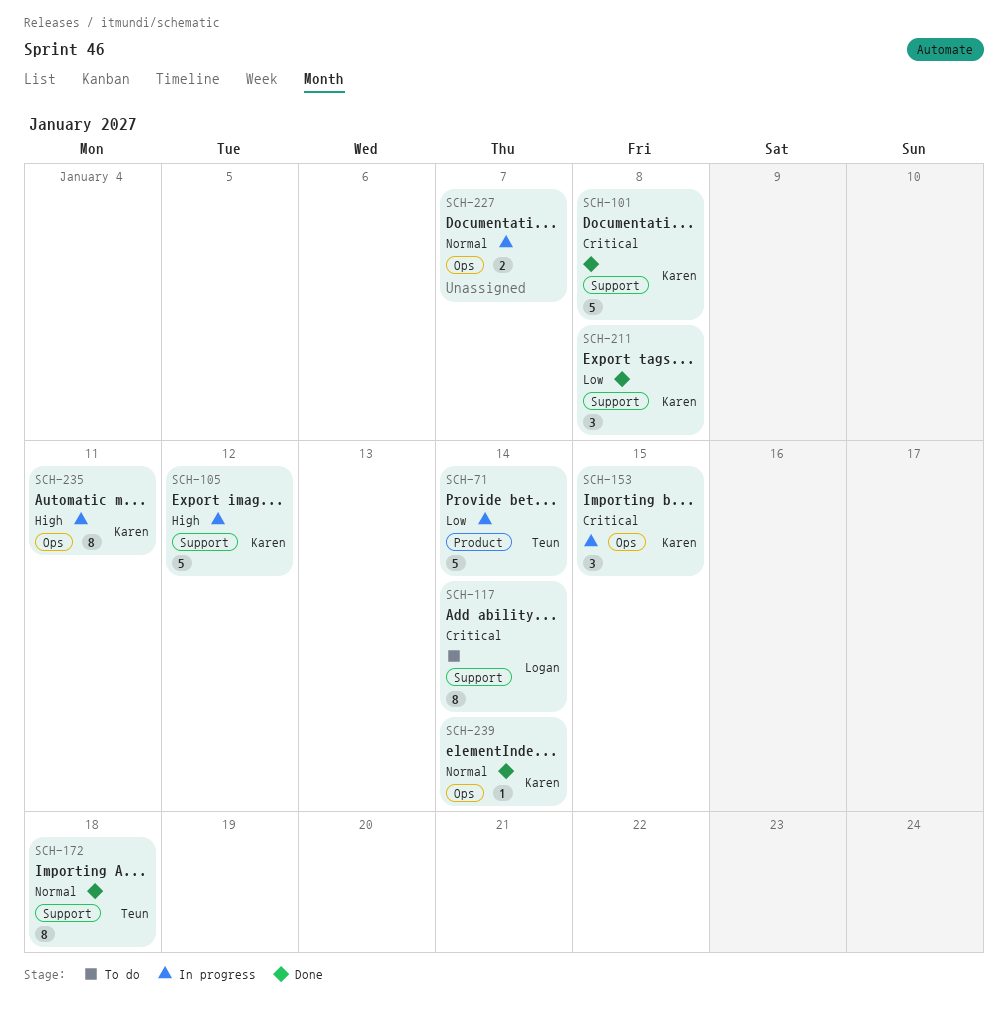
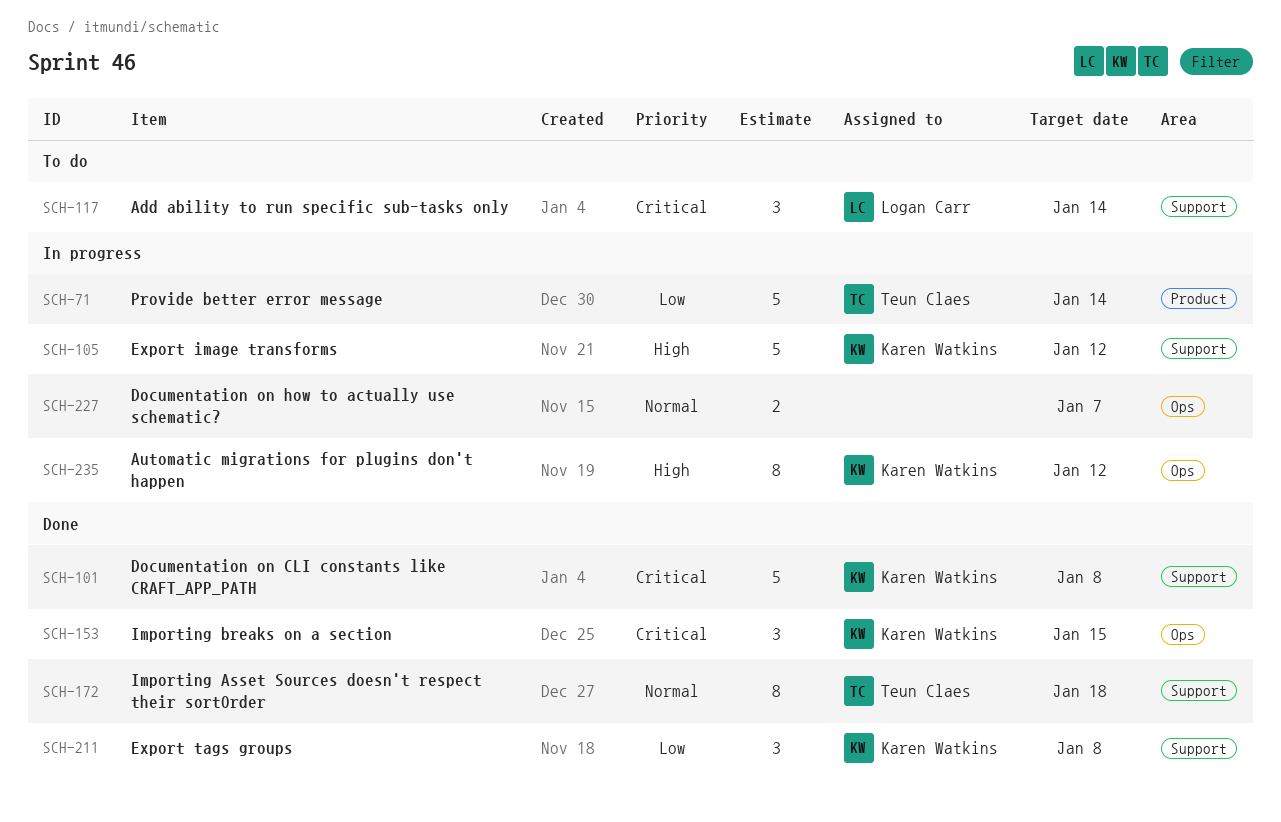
SCH-117, estimate: 8 -> 3
SCH-153, status: In progress -> Done
SCH-235, due: Jan 11 -> Jan 12
SCH-239: present -> none

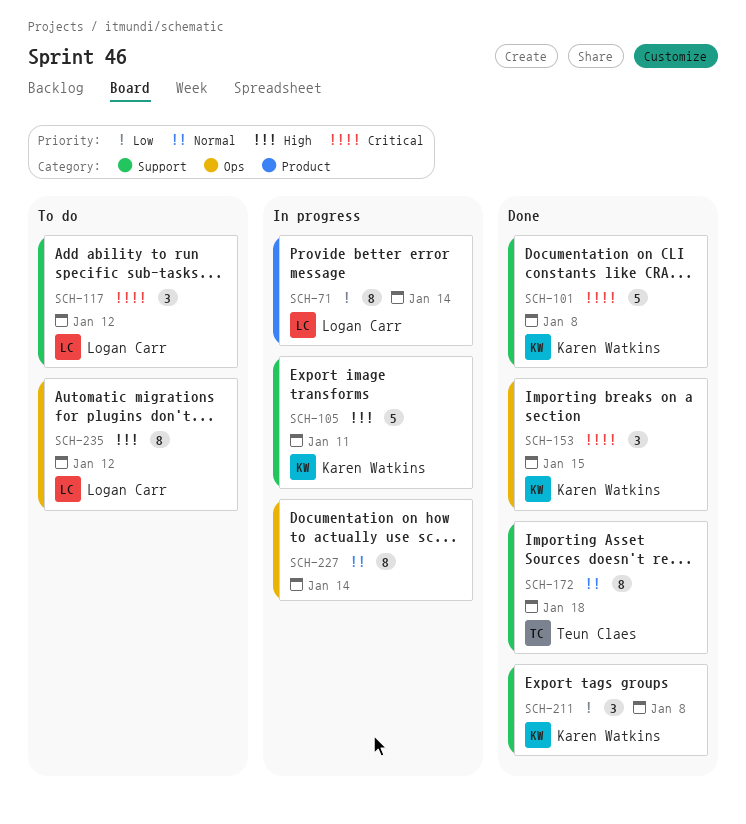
SCH-71, owner: Teun Claes -> Logan Carr
SCH-71, estimate: 5 -> 8
SCH-105, due: Jan 12 -> Jan 11
SCH-117, due: Jan 14 -> Jan 12
SCH-227, estimate: 2 -> 8
SCH-227, due: Jan 7 -> Jan 14
SCH-235, status: In progress -> To do
SCH-235, owner: Karen Watkins -> Logan Carr

